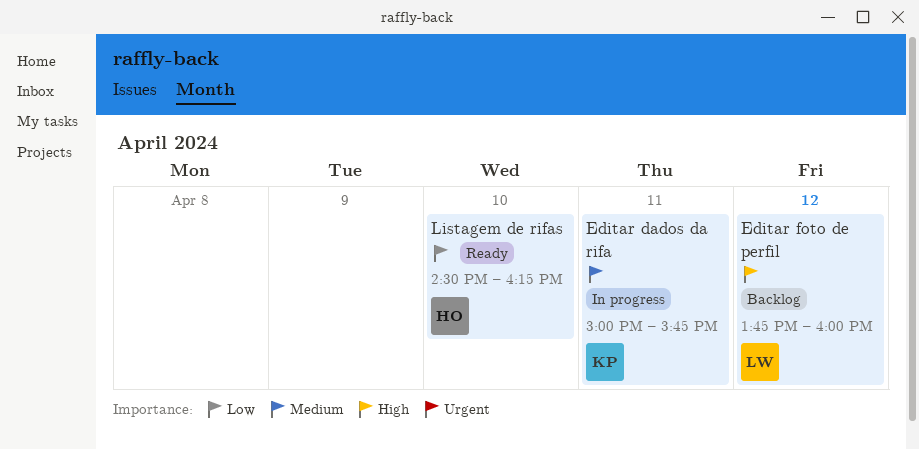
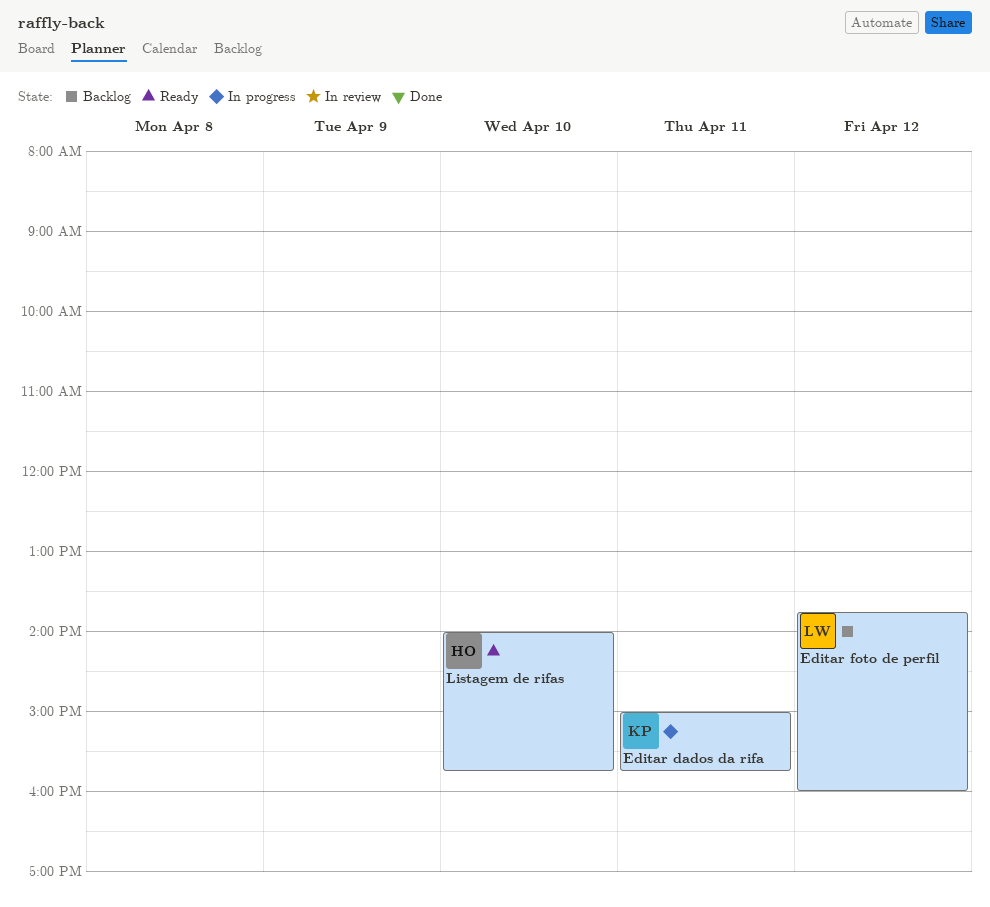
Listagem de rifas, begins: 14:30 -> 14:00
Listagem de rifas, ends: 16:15 -> 15:45

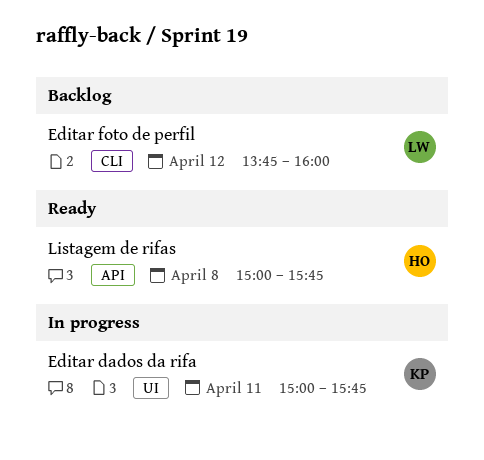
Listagem de rifas, day: Apr 10 -> Apr 8
Listagem de rifas, begins: 14:00 -> 15:00

